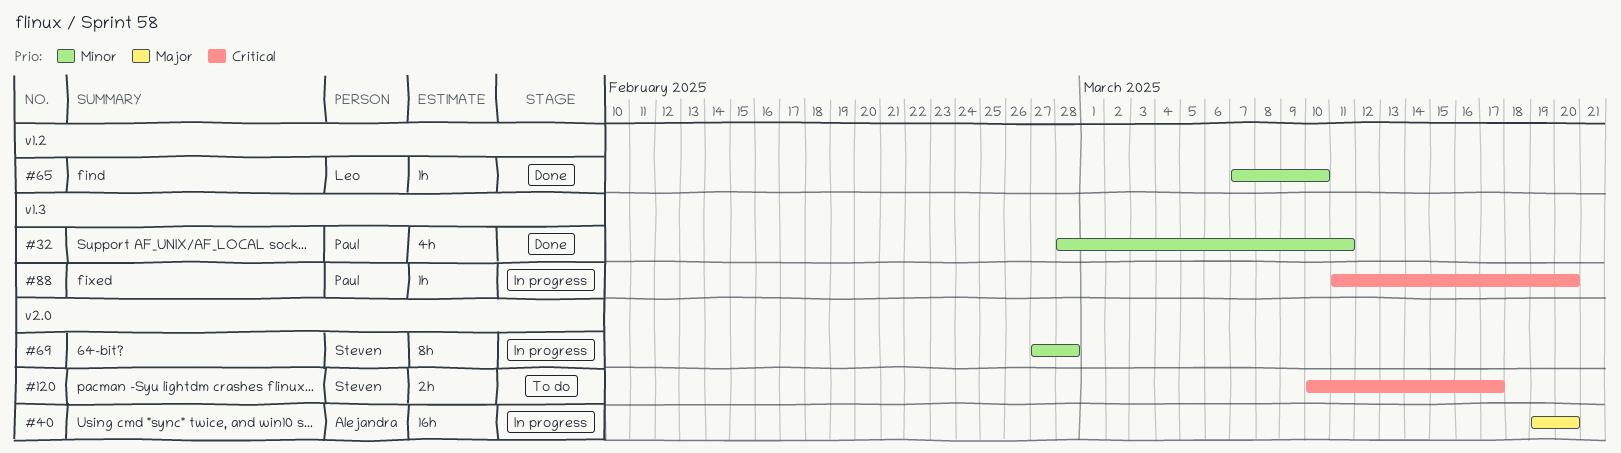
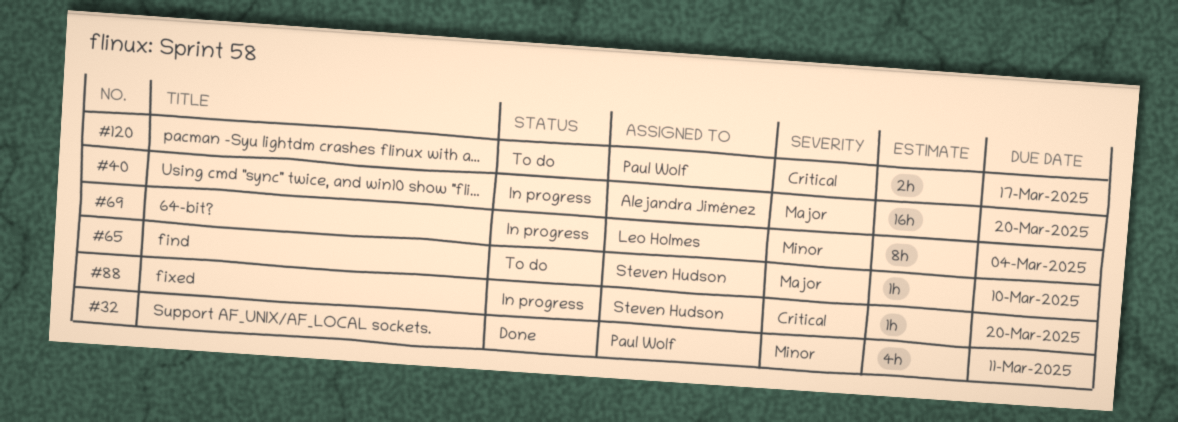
#65, status: Done -> To do
#65, owner: Leo Holmes -> Steven Hudson
#65, priority: Minor -> Major
#69, owner: Steven Hudson -> Leo Holmes
#69, due: Feb 28 -> Mar 4
#88, owner: Paul Wolf -> Steven Hudson
#120, owner: Steven Hudson -> Paul Wolf

